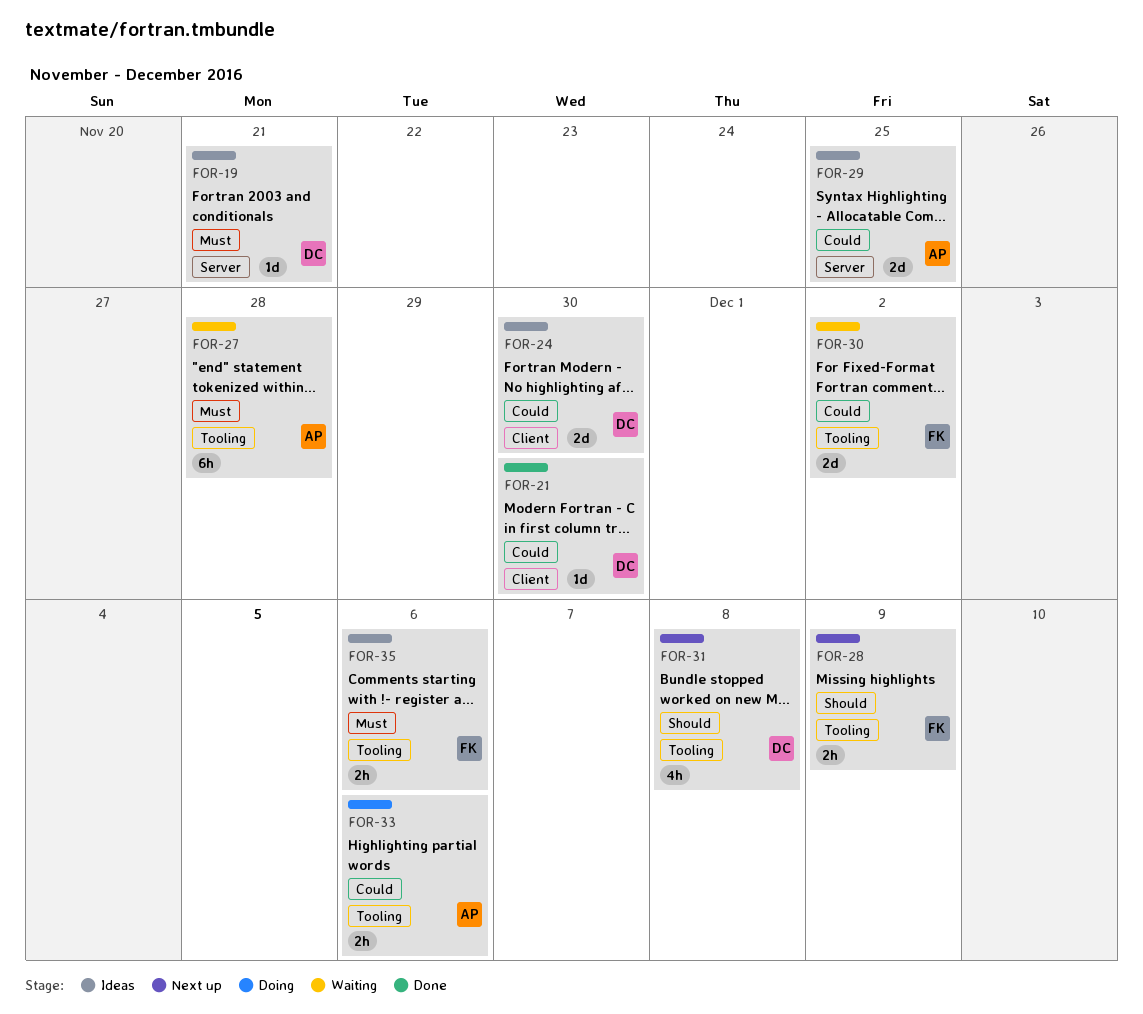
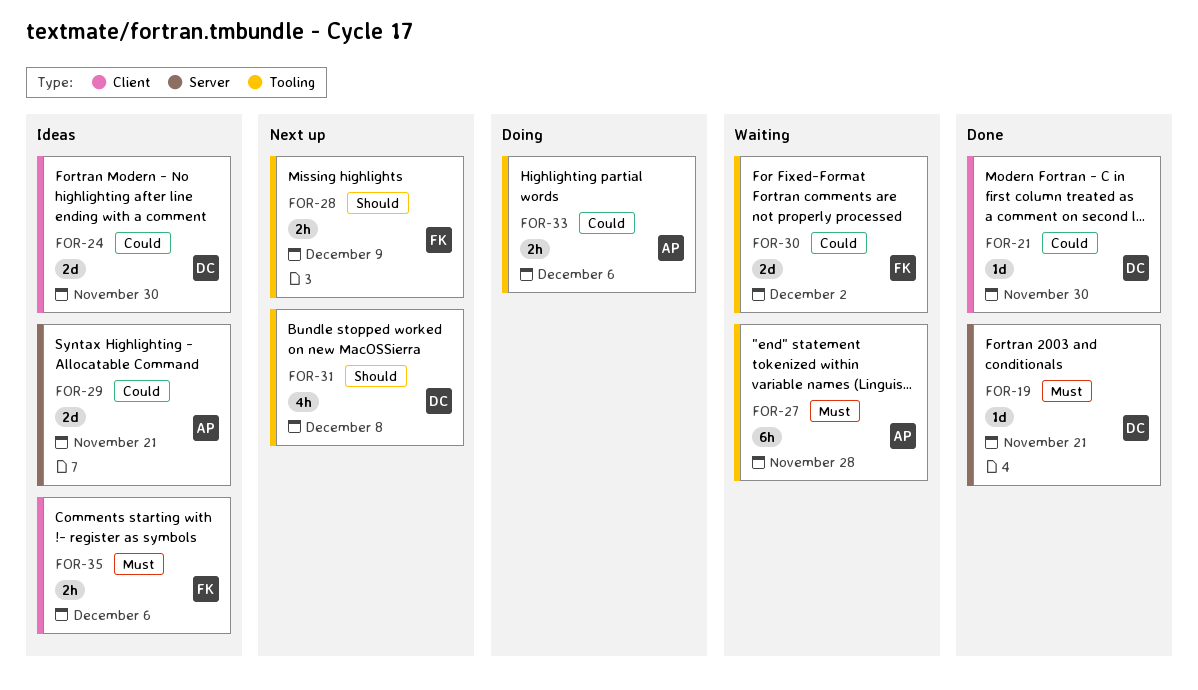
FOR-19, status: Ideas -> Done
FOR-29, due: Nov 25 -> Nov 21
FOR-35, label: Tooling -> Client

